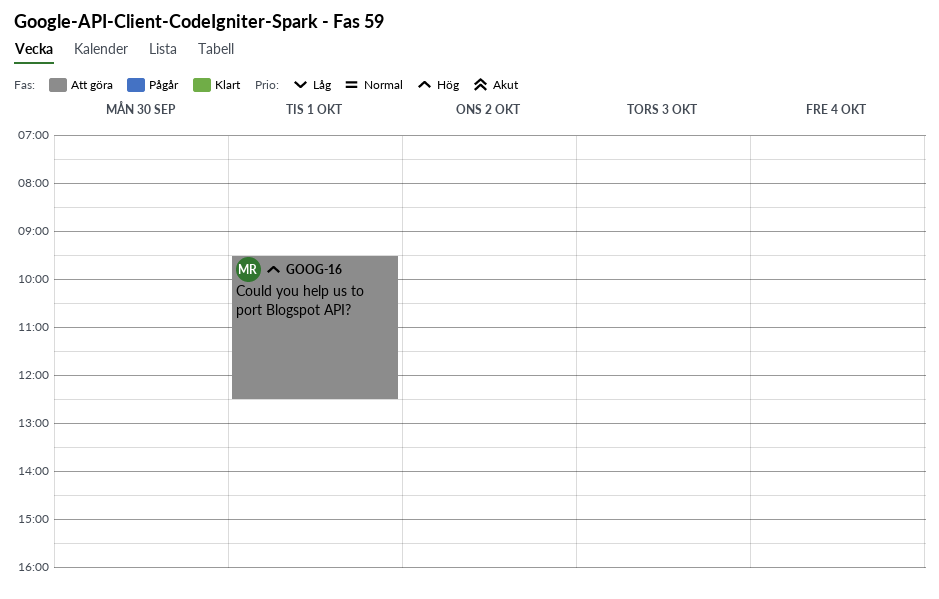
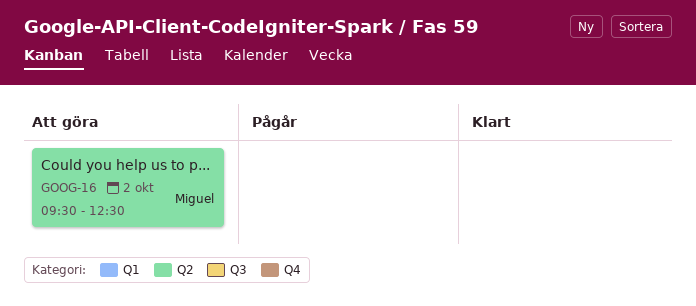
GOOG-16, day: Oct 1 -> Oct 2

